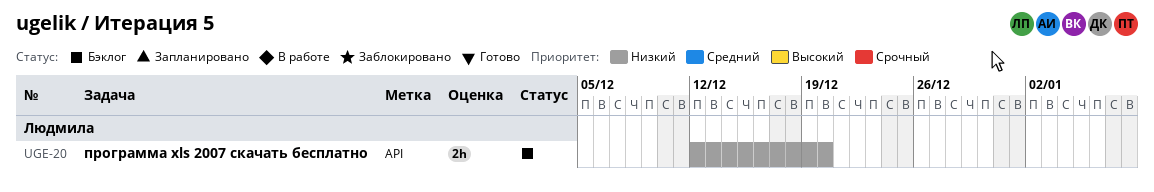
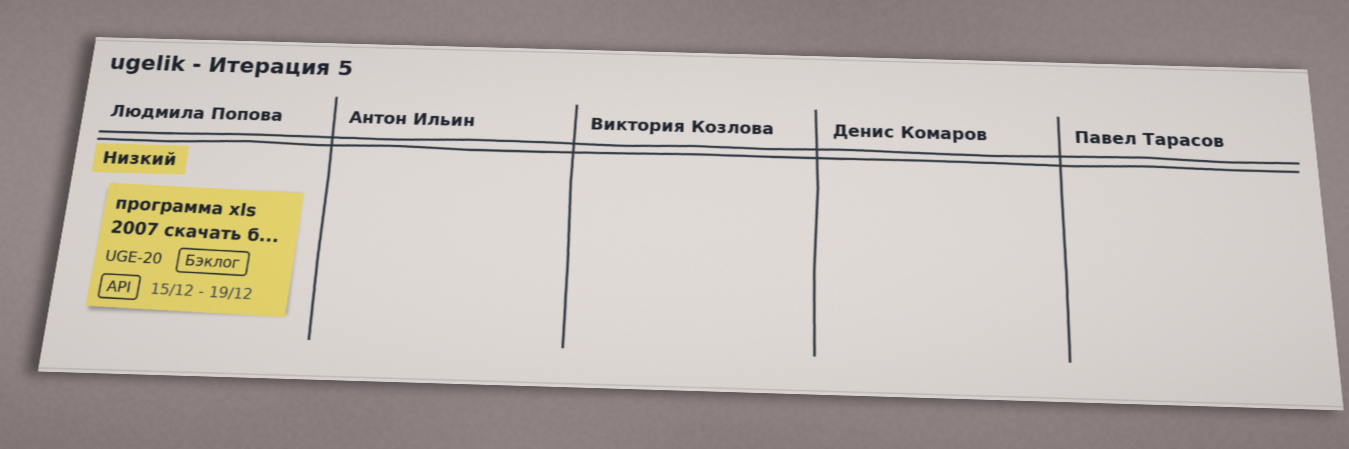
UGE-20, start: Dec 12 -> Dec 15
UGE-20, due: Dec 20 -> Dec 19

